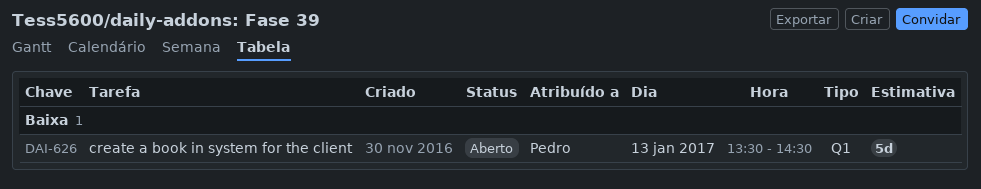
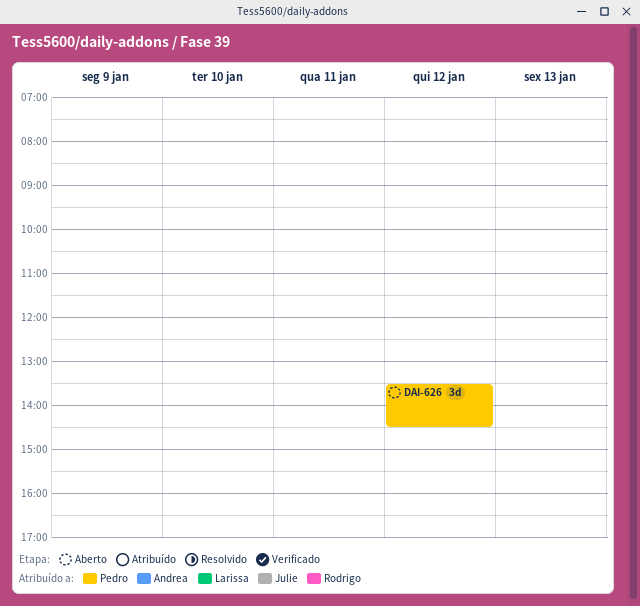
DAI-626, estimate: 5d -> 3d
DAI-626, day: Jan 13 -> Jan 12

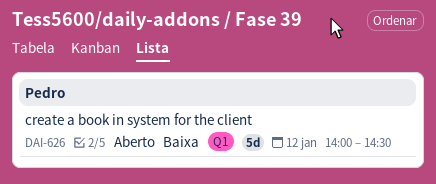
DAI-626, estimate: 3d -> 5d
DAI-626, begins: 13:30 -> 14:00

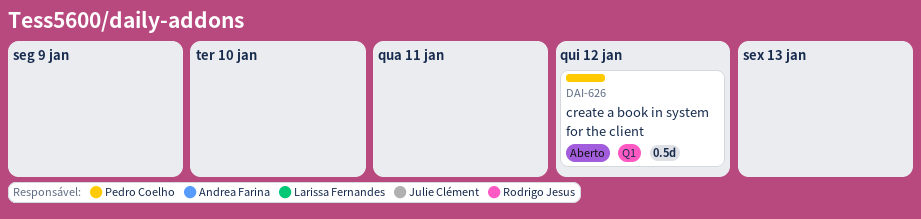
DAI-626, estimate: 5d -> 0.5d

